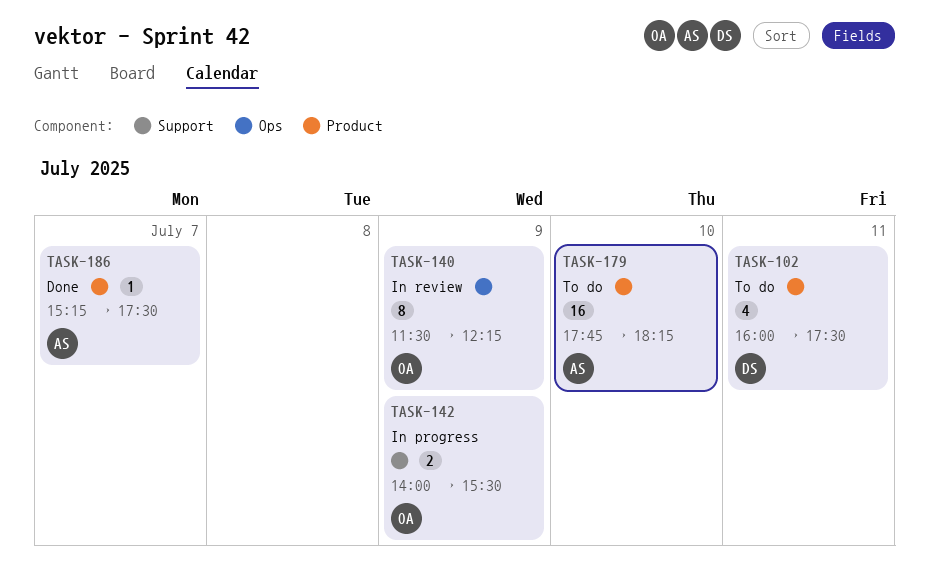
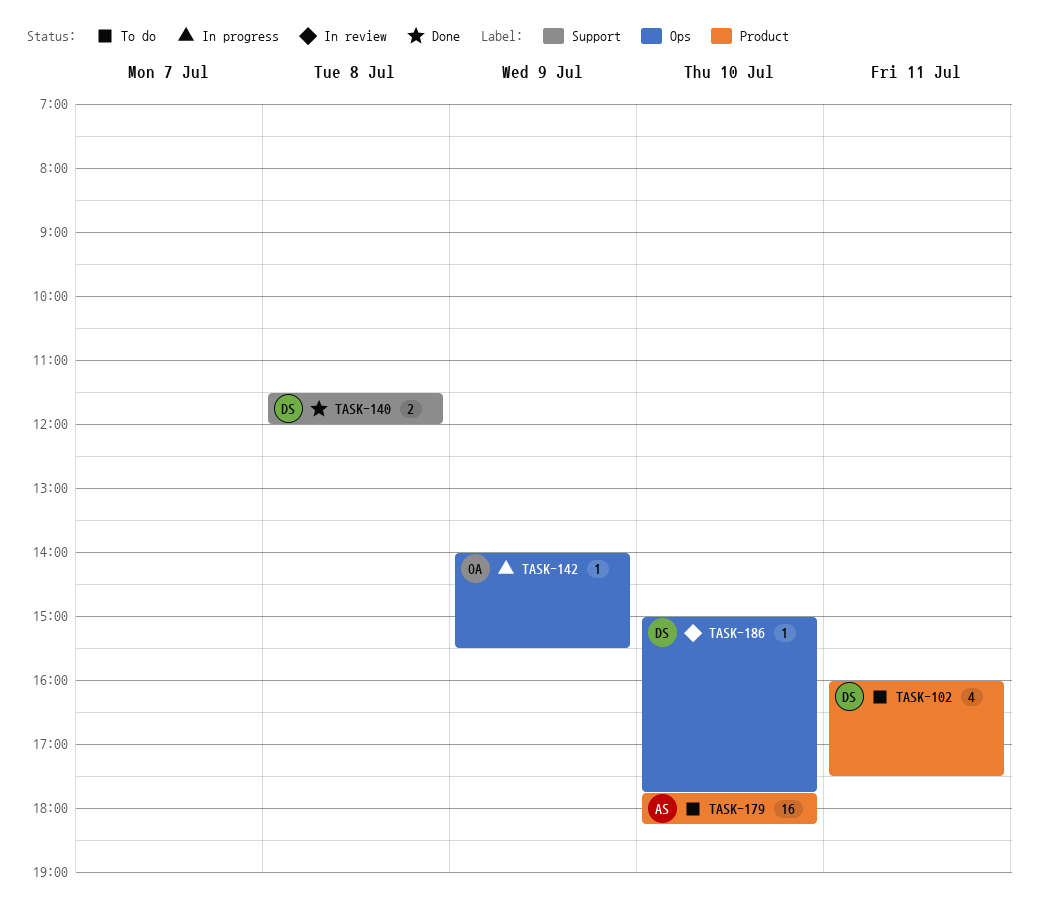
TASK-140, status: In review -> Done
TASK-140, owner: OA -> DS
TASK-140, label: Ops -> Support
TASK-140, estimate: 8 -> 2
TASK-140, day: Jul 9 -> Jul 8
TASK-140, ends: 12:15 -> 12:00
TASK-142, label: Support -> Ops
TASK-142, estimate: 2 -> 1
TASK-186, status: Done -> In review
TASK-186, owner: AS -> DS
TASK-186, label: Product -> Ops
TASK-186, day: Jul 7 -> Jul 10
TASK-186, begins: 15:15 -> 15:00
TASK-186, ends: 17:30 -> 17:45

